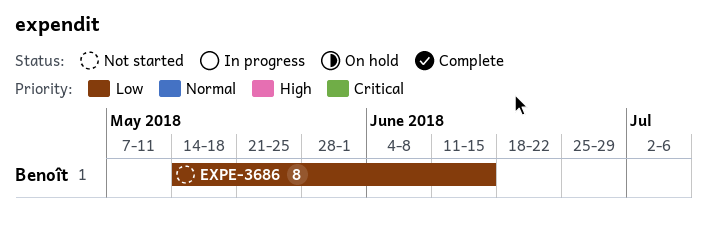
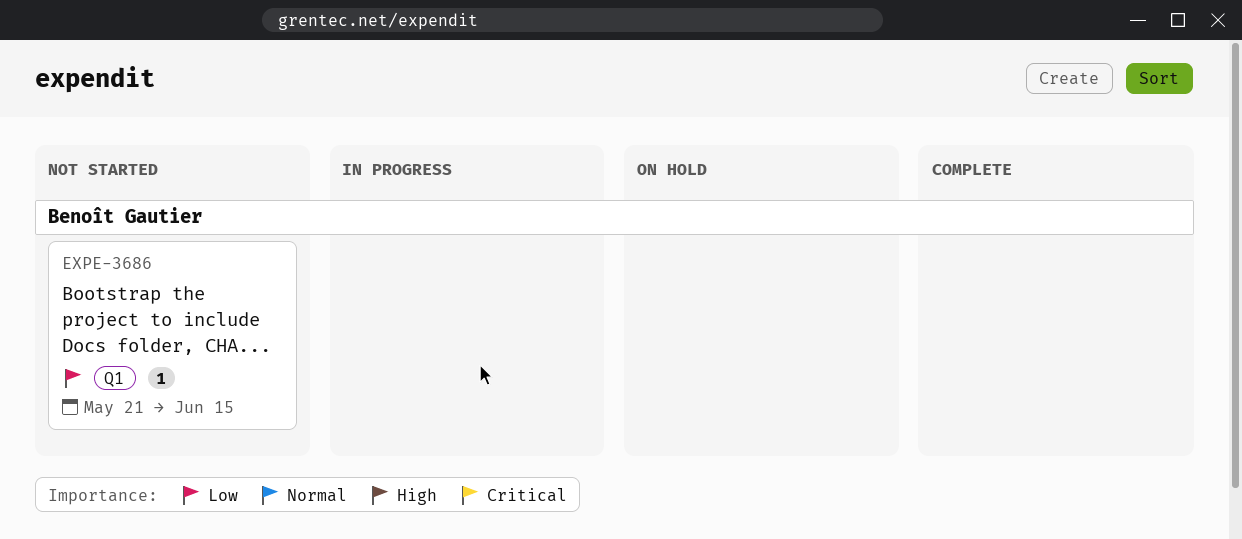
EXPE-3686, estimate: 8 -> 1
EXPE-3686, start: May 14 -> May 21

